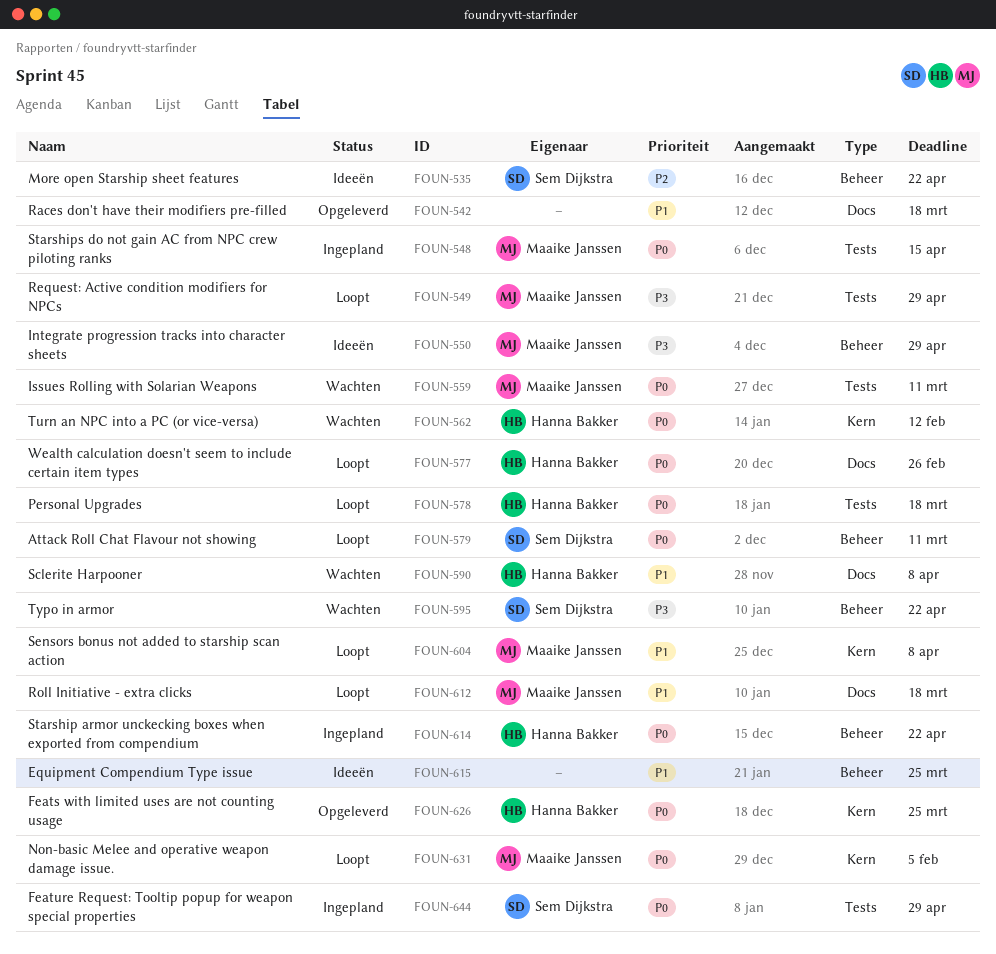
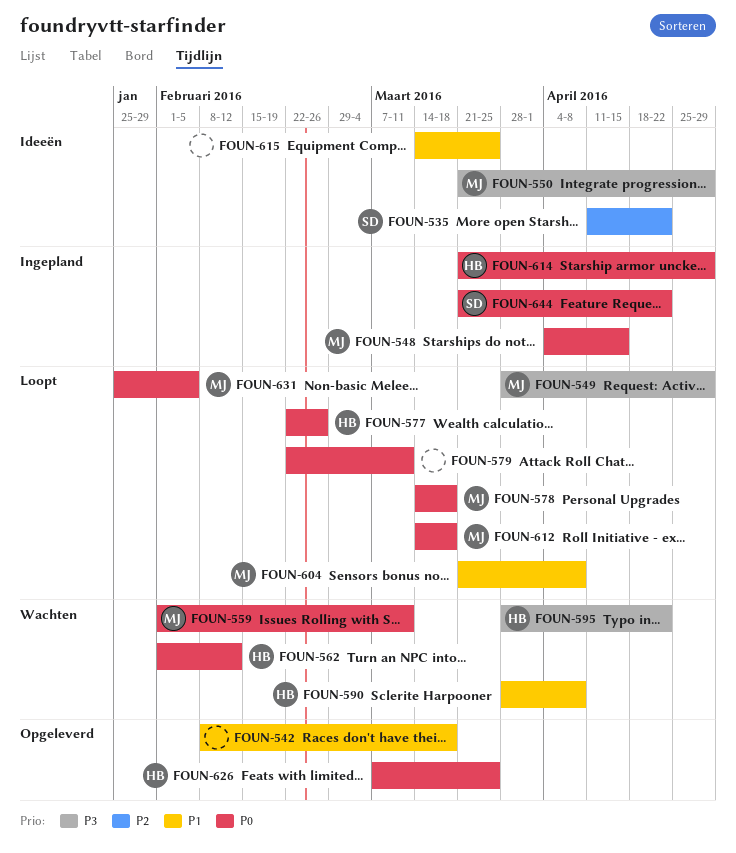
FOUN-578, owner: Hanna Bakker -> Maaike Janssen
FOUN-579, owner: Sem Dijkstra -> none
FOUN-595, owner: Sem Dijkstra -> Hanna Bakker
FOUN-612, priority: P1 -> P0
FOUN-614, due: Apr 22 -> Apr 29
FOUN-644, due: Apr 29 -> Apr 22

